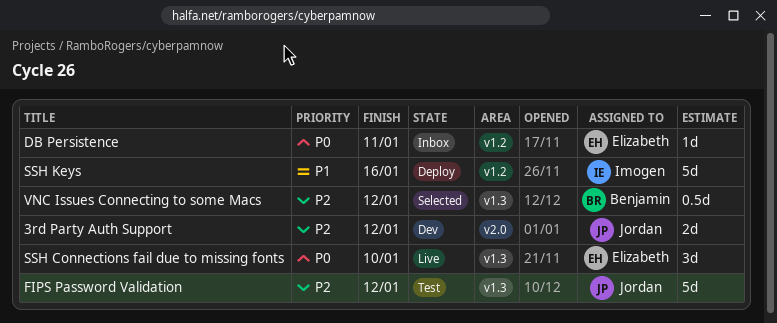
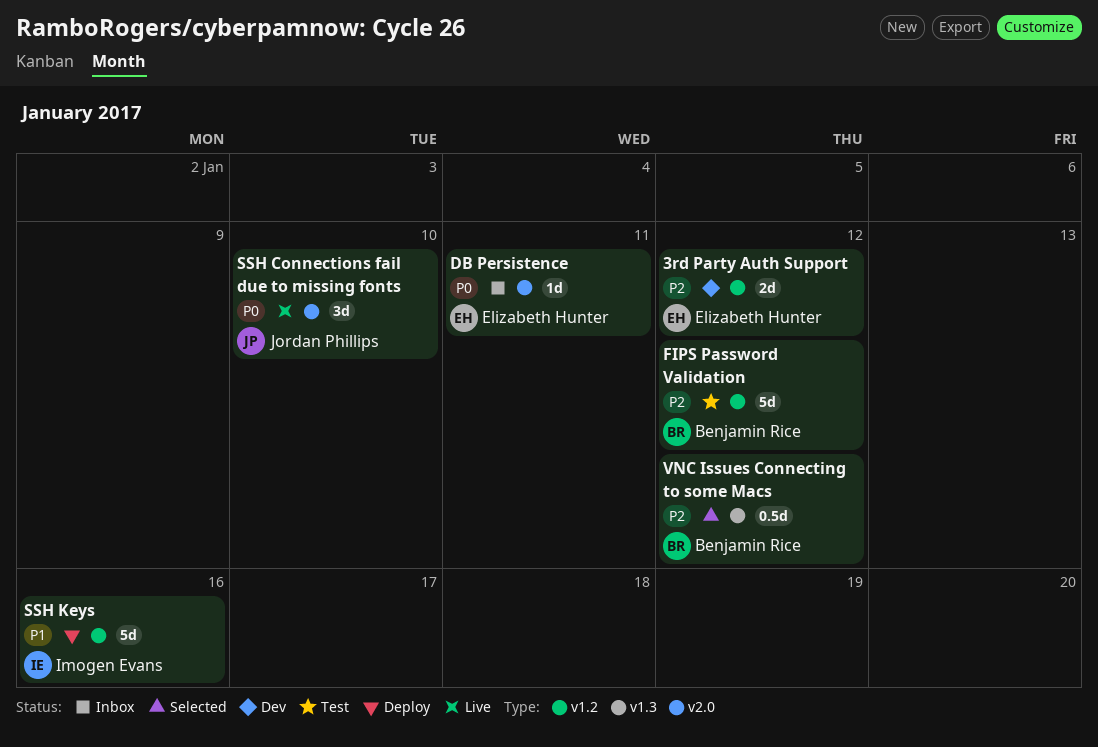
3rd Party Auth Support, owner: Jordan Phillips -> Elizabeth Hunter
3rd Party Auth Support, label: v2.0 -> v1.2
DB Persistence, label: v1.2 -> v2.0
FIPS Password Validation, owner: Jordan Phillips -> Benjamin Rice
FIPS Password Validation, label: v1.3 -> v1.2
SSH Connections fail due to missing fonts, owner: Elizabeth Hunter -> Jordan Phillips
SSH Connections fail due to missing fonts, label: v1.3 -> v2.0

